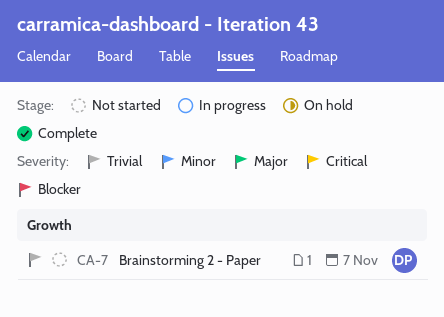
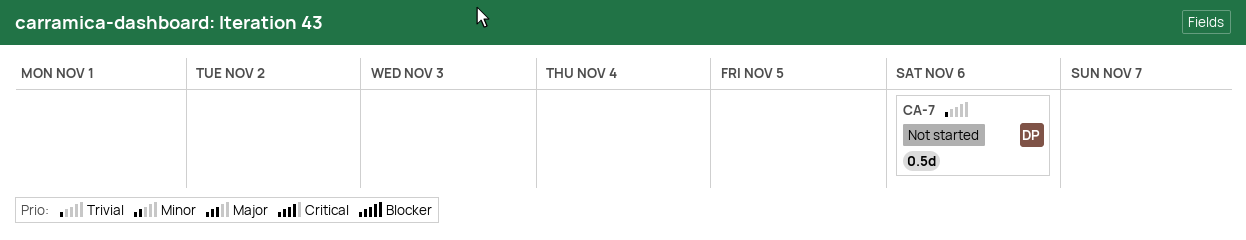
CA-7, due: Nov 7 -> Nov 6

